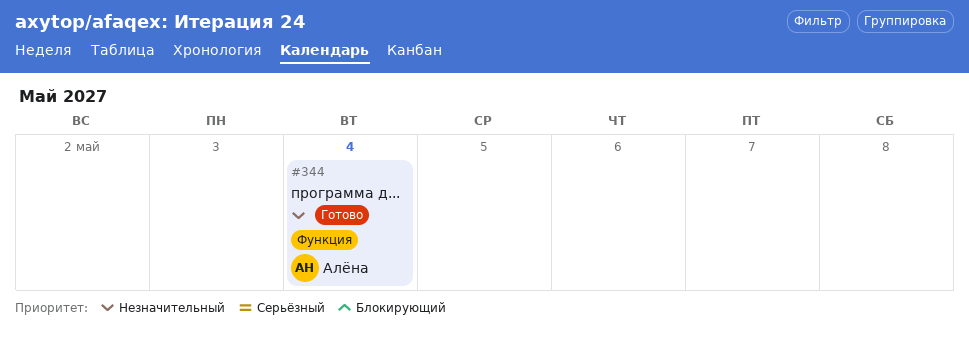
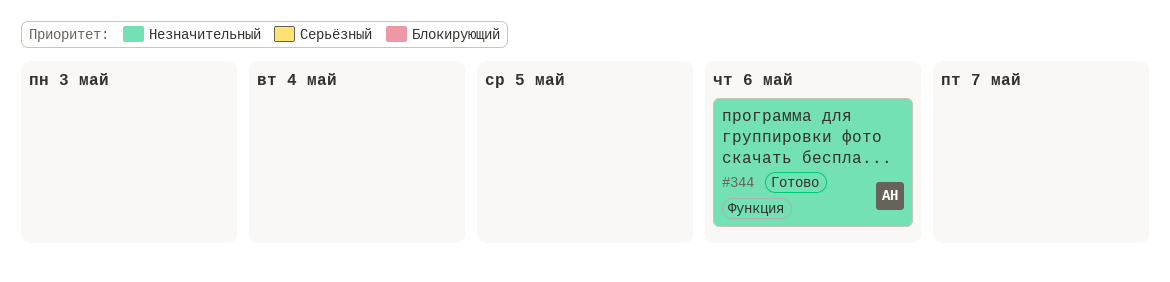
#344, due: May 4 -> May 6

